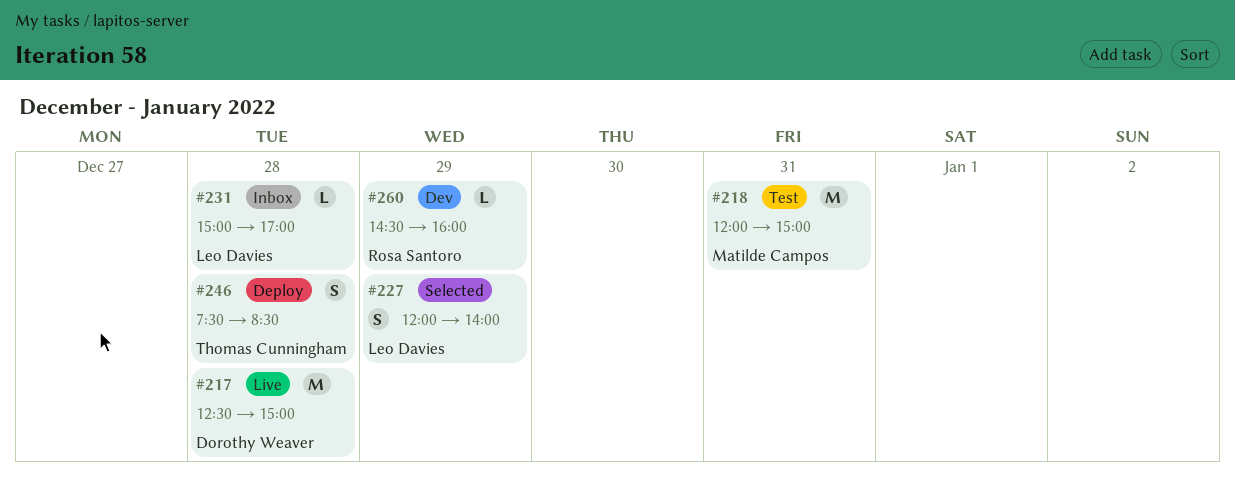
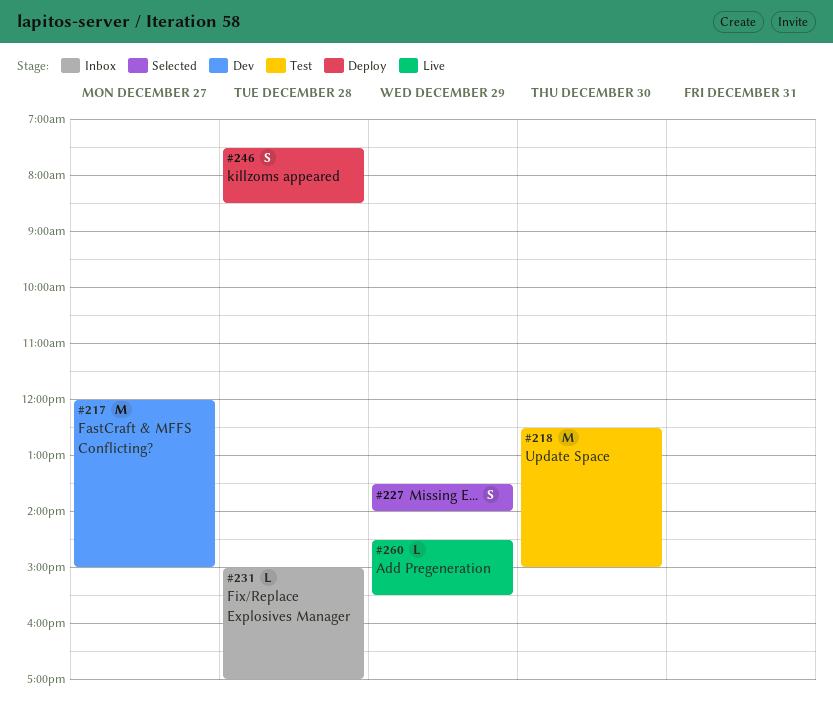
#217, status: Live -> Dev
#217, day: Dec 28 -> Dec 27
#217, begins: 12:30 -> 12:00
#218, day: Dec 31 -> Dec 30
#218, begins: 12:00 -> 12:30
#227, begins: 12:00 -> 13:30
#260, status: Dev -> Live
#260, ends: 16:00 -> 15:30

